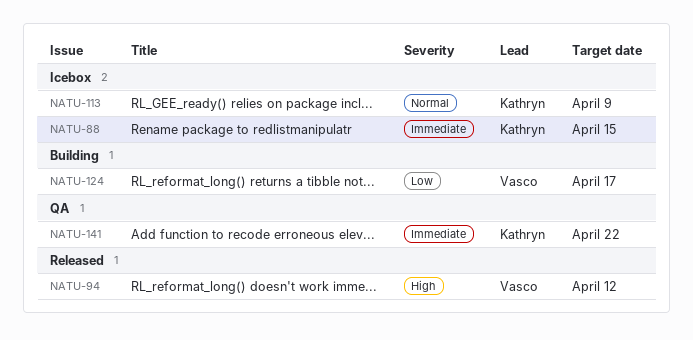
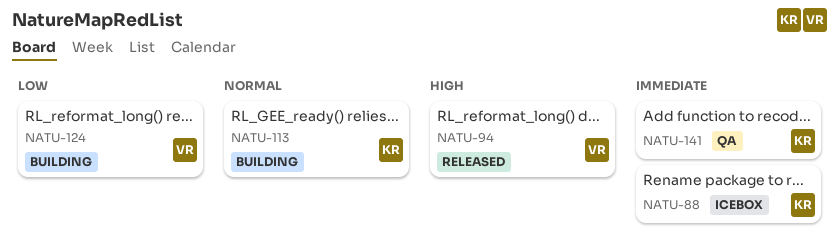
NATU-113, status: Icebox -> Building

